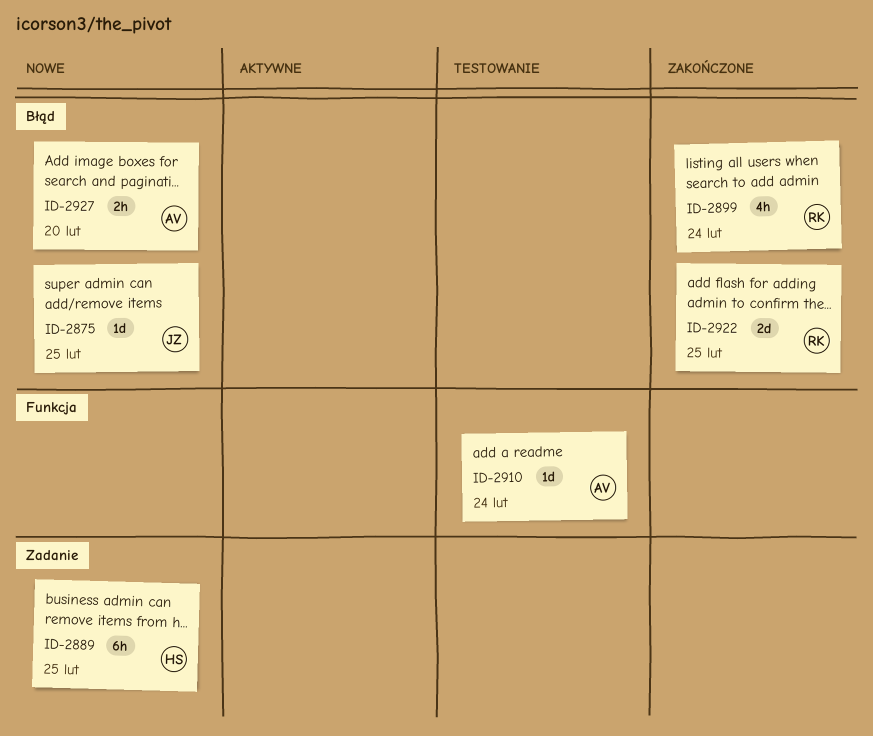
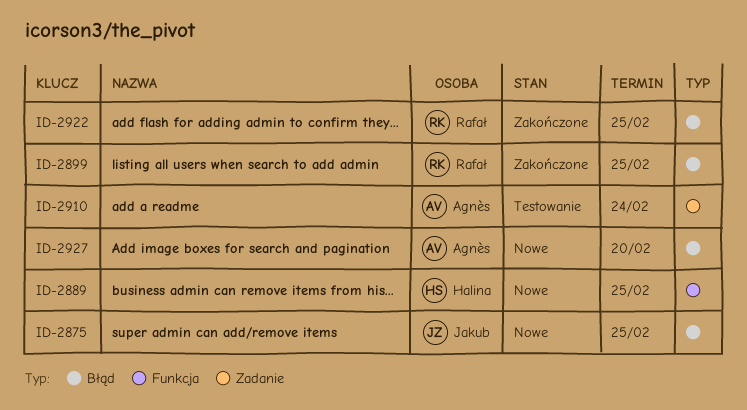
ID-2889, label: Zadanie -> Funkcja
ID-2899, due: Feb 24 -> Feb 25
ID-2910, label: Funkcja -> Zadanie

